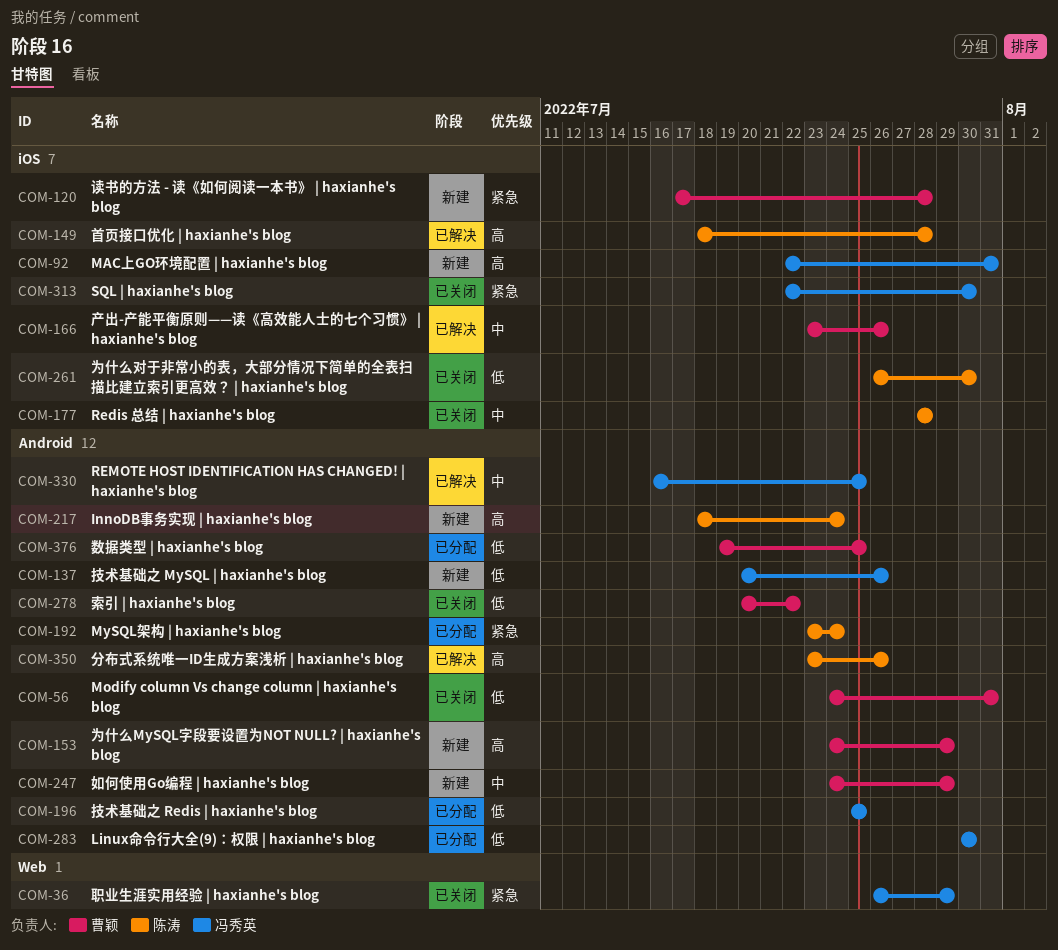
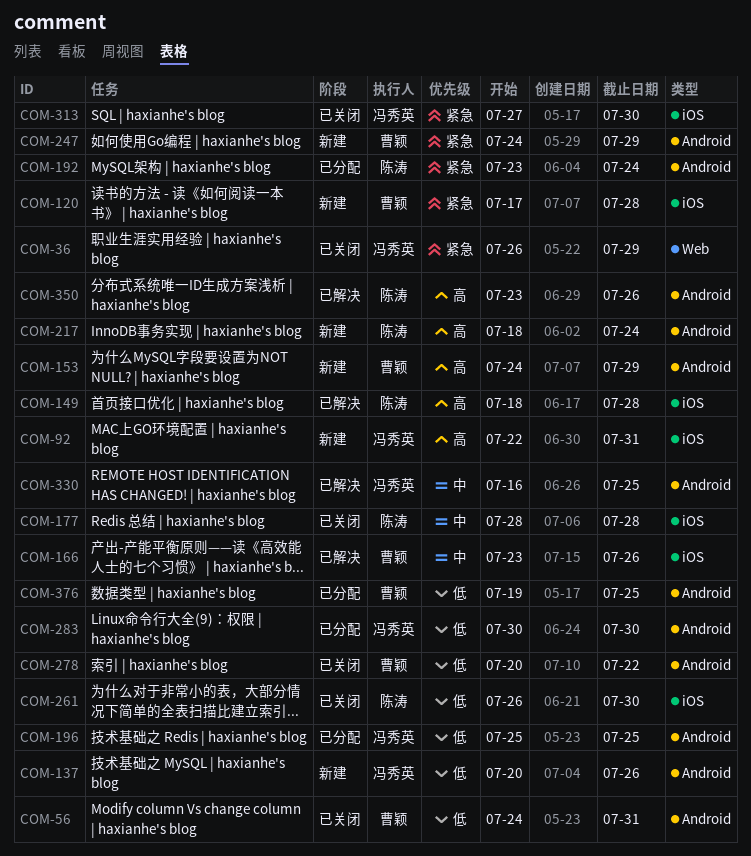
COM-247, priority: 中 -> 紧急
COM-313, start: Jul 22 -> Jul 27

